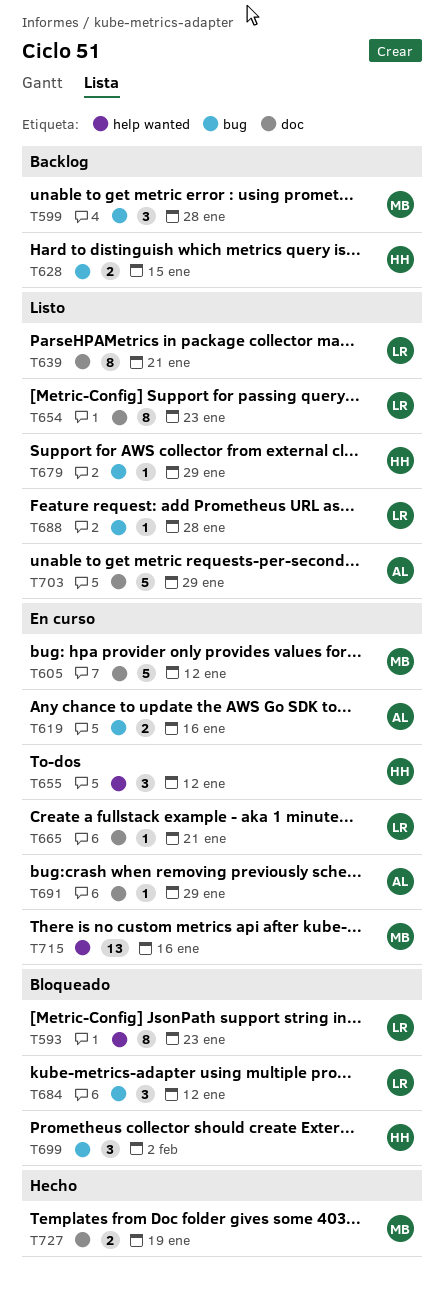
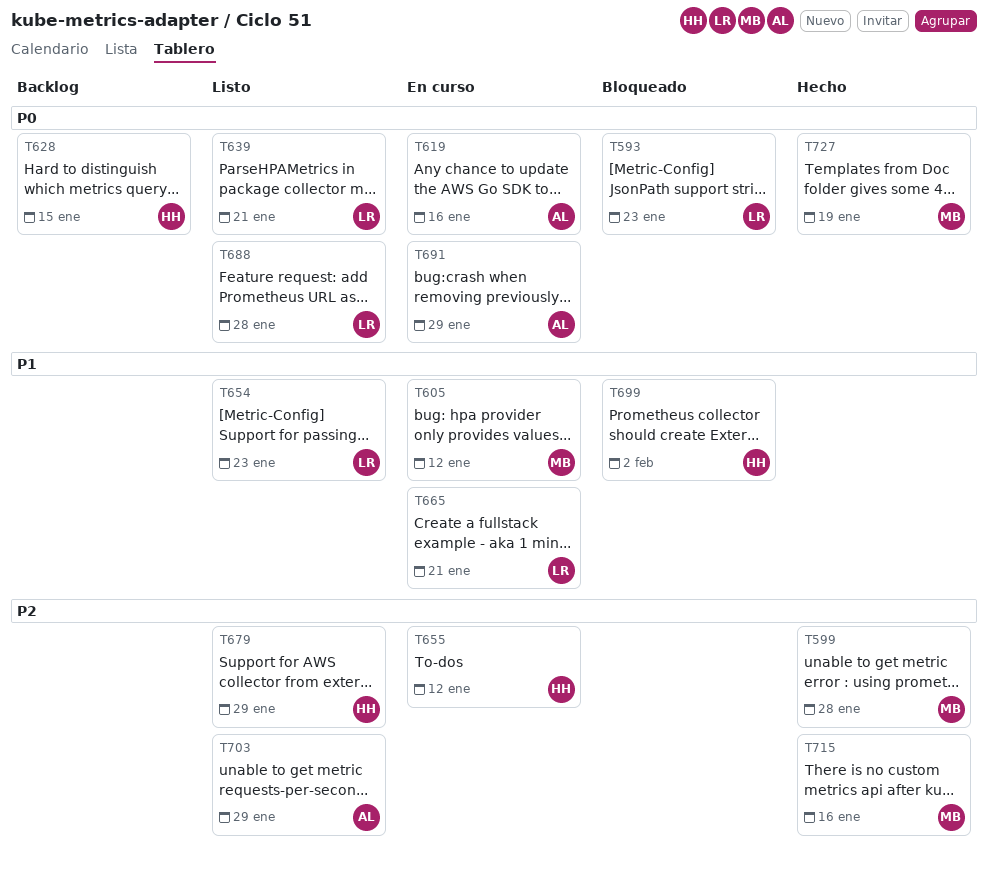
T599, status: Backlog -> Hecho
T684: present -> none
T715, status: En curso -> Hecho

